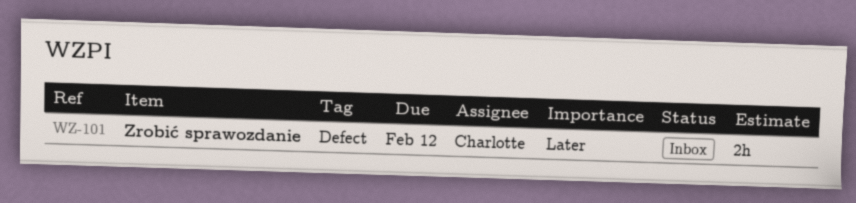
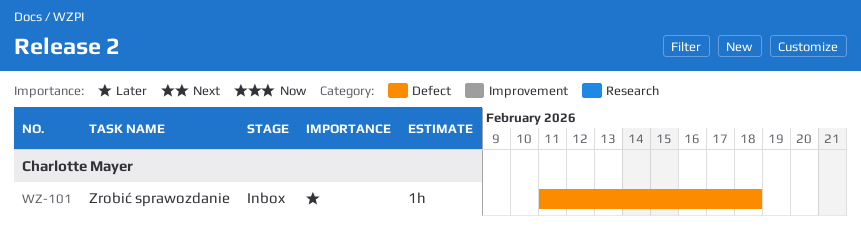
WZ-101, estimate: 2h -> 1h
WZ-101, due: Feb 12 -> Feb 18

